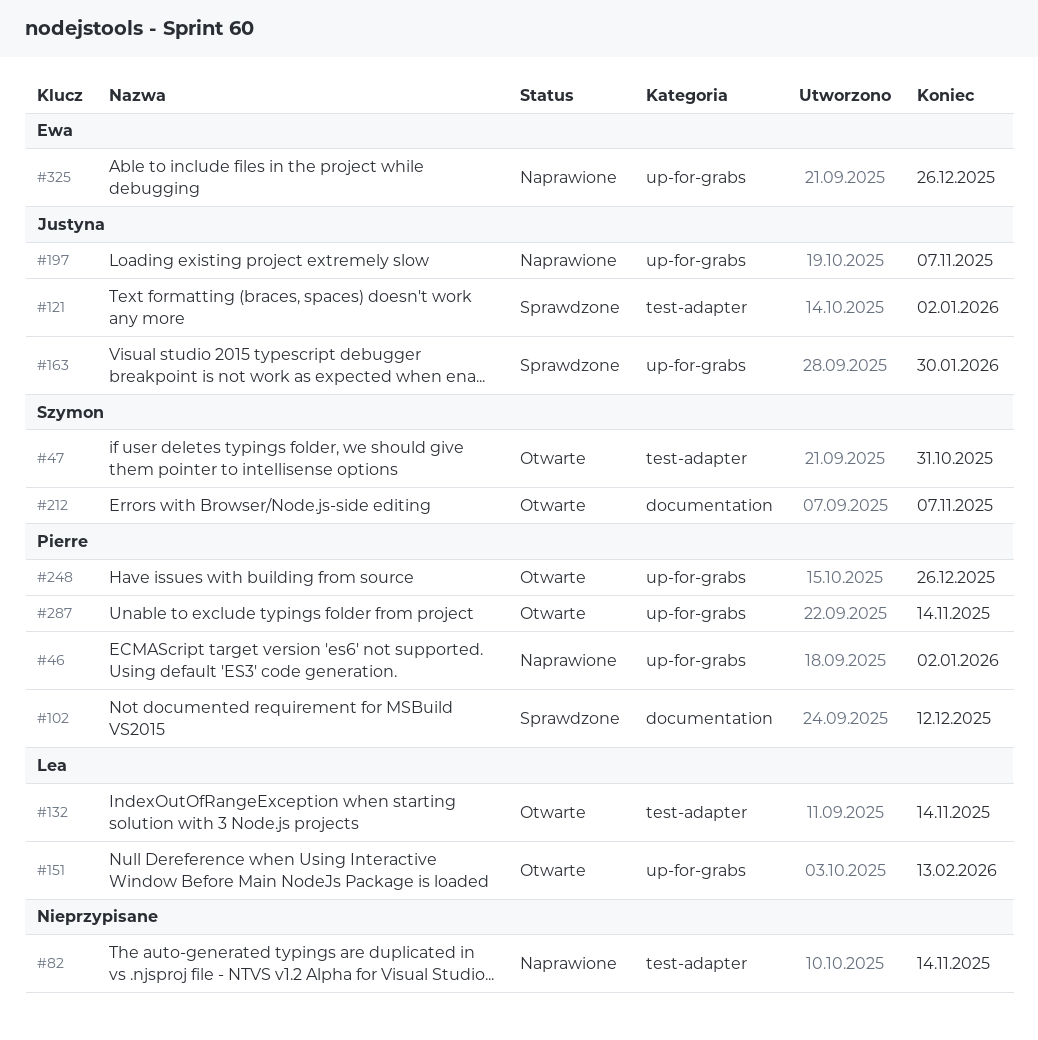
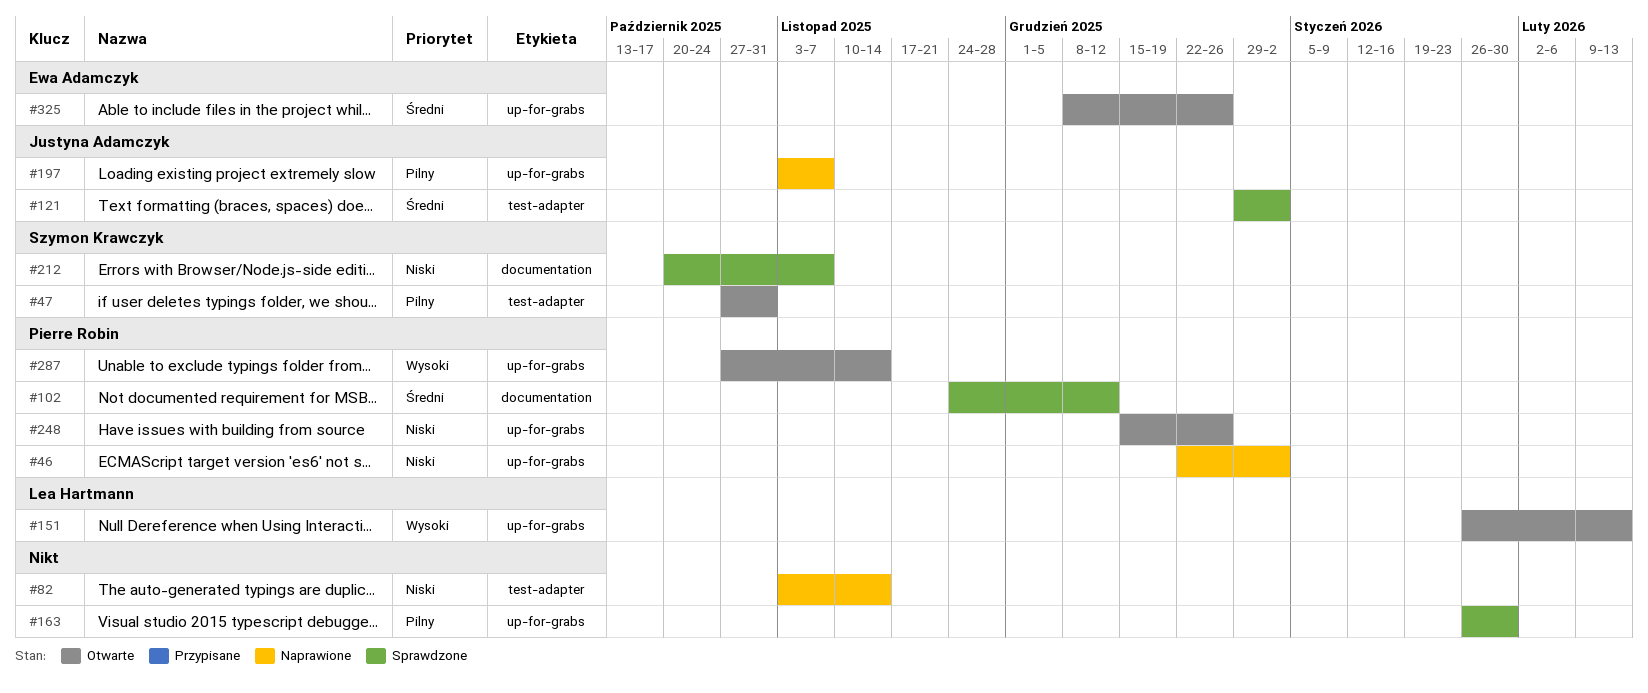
#132: present -> none
#163, owner: Justyna Adamczyk -> none
#212, status: Otwarte -> Sprawdzone
#325, status: Naprawione -> Otwarte

